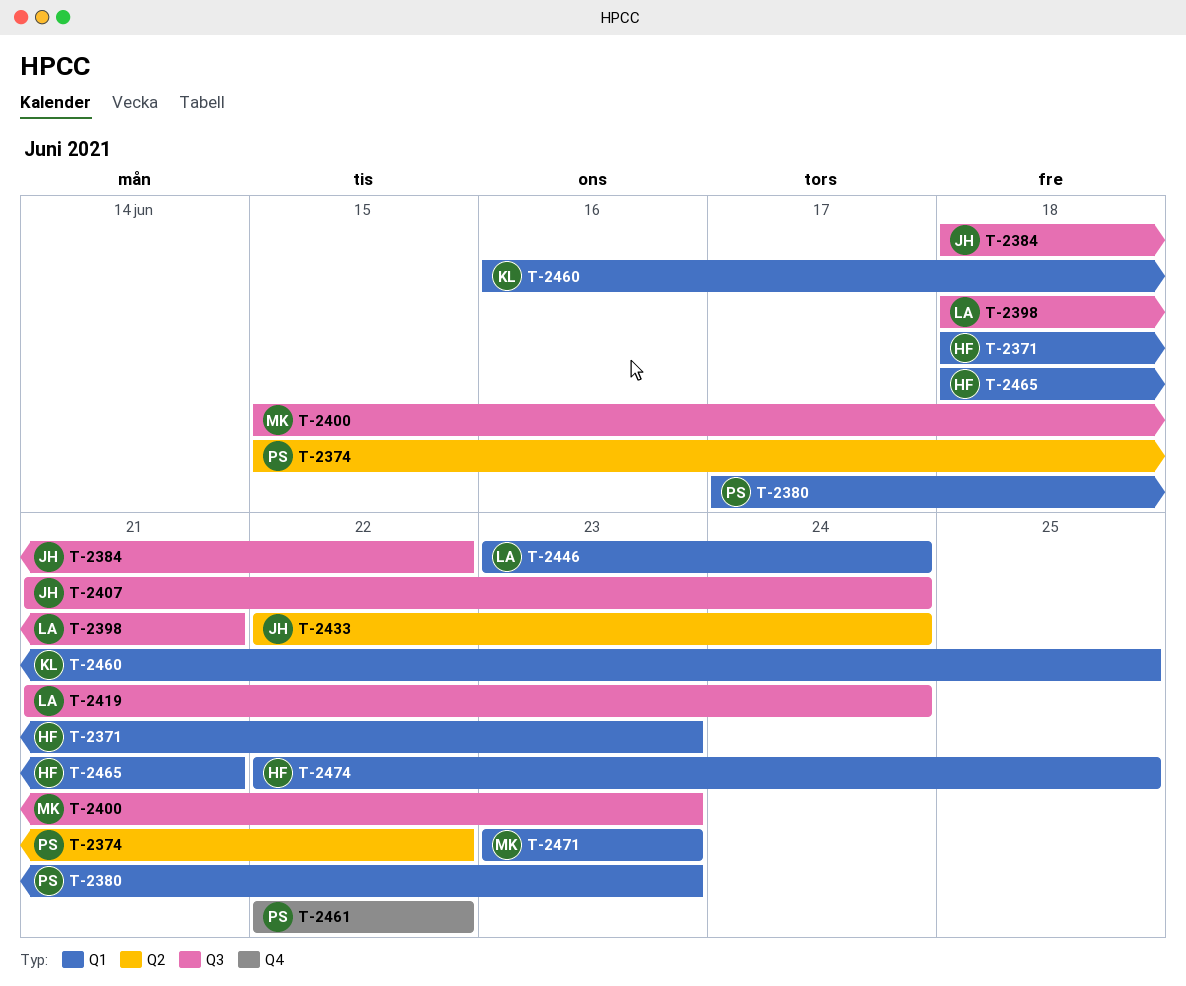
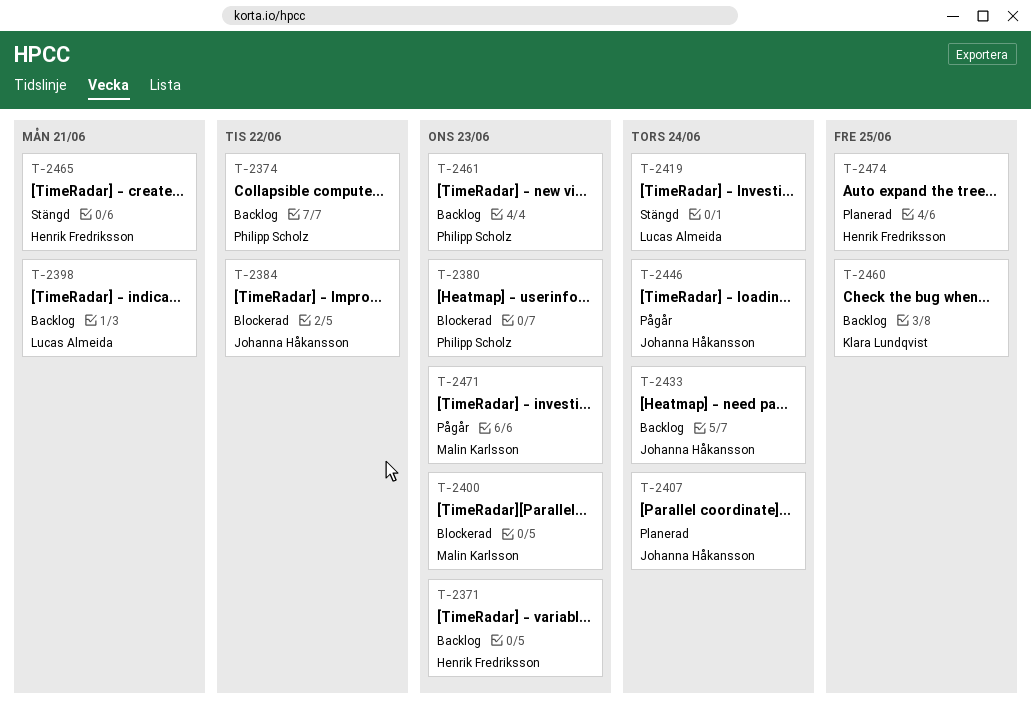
T-2446, owner: Lucas Almeida -> Johanna Håkansson
T-2461, due: Jun 22 -> Jun 23

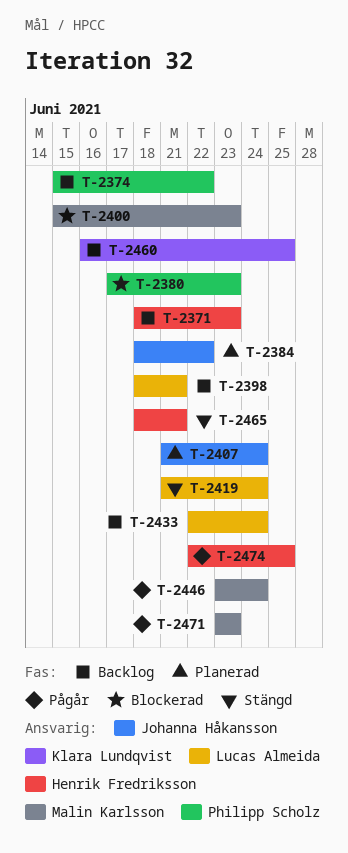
T-2384, status: Blockerad -> Planerad
T-2433, owner: Johanna Håkansson -> Lucas Almeida
T-2446, owner: Johanna Håkansson -> Malin Karlsson
T-2461: present -> none
T-2474, status: Planerad -> Pågår

